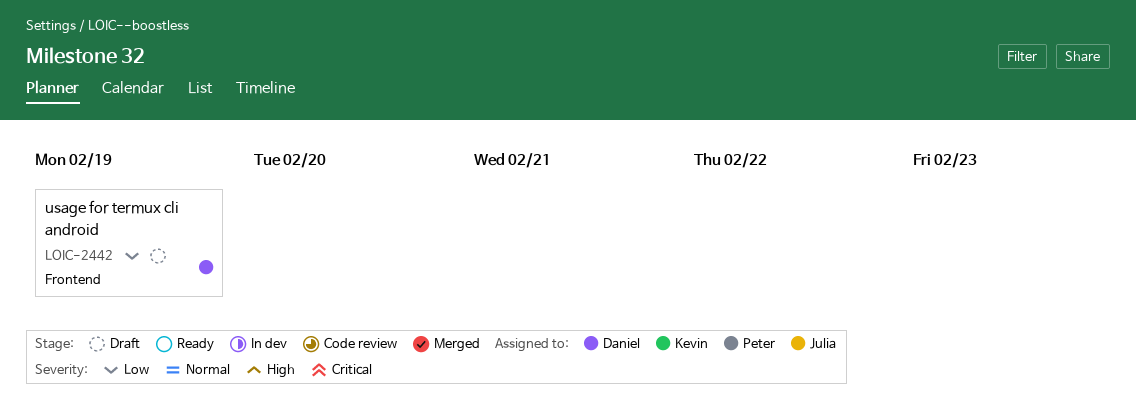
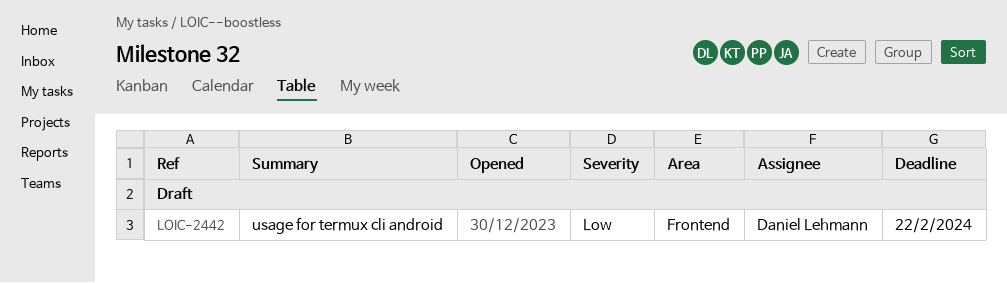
LOIC-2442, due: Feb 19 -> Feb 22

